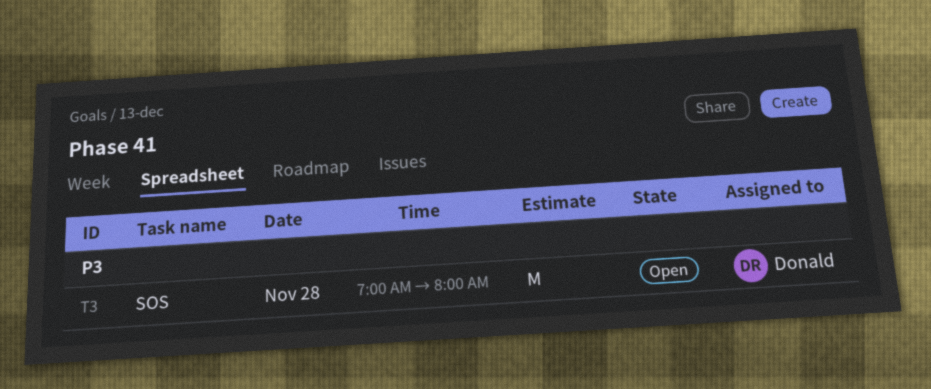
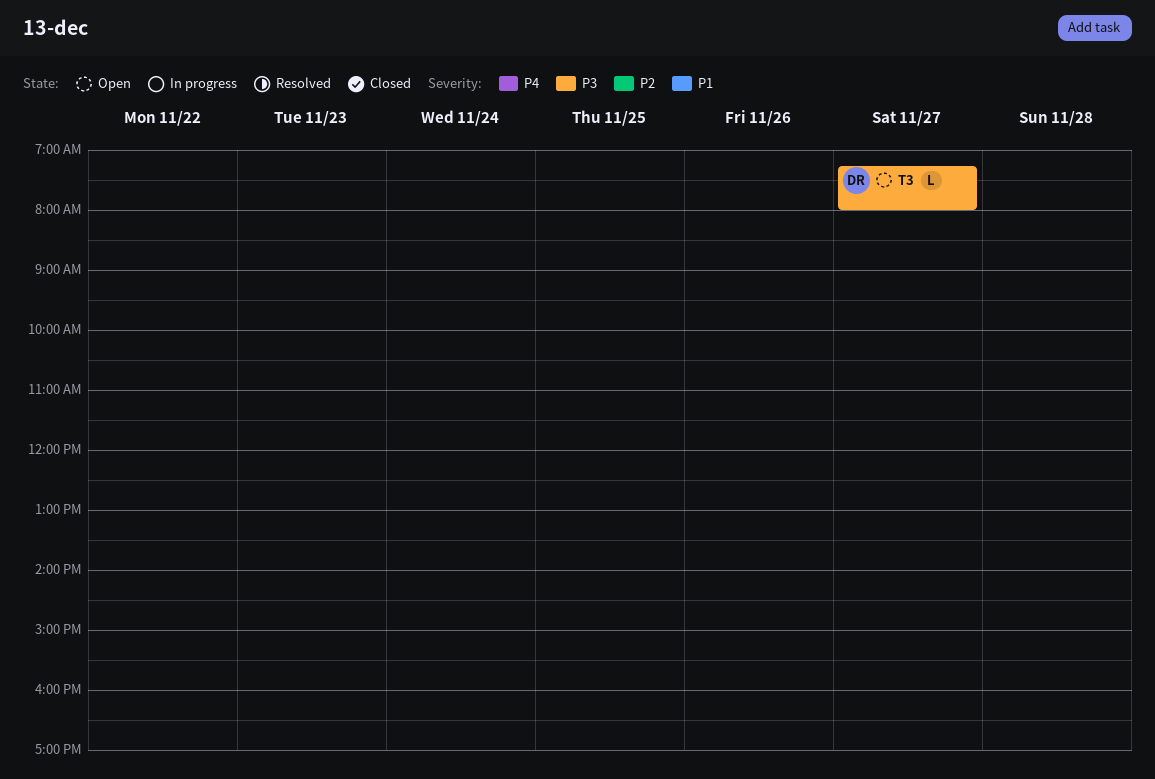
T3, estimate: M -> L
T3, day: Nov 28 -> Nov 27
T3, begins: 07:00 -> 07:15

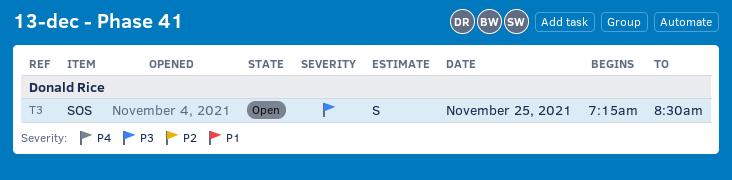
T3, estimate: L -> S
T3, day: Nov 27 -> Nov 25
T3, ends: 08:00 -> 08:30

